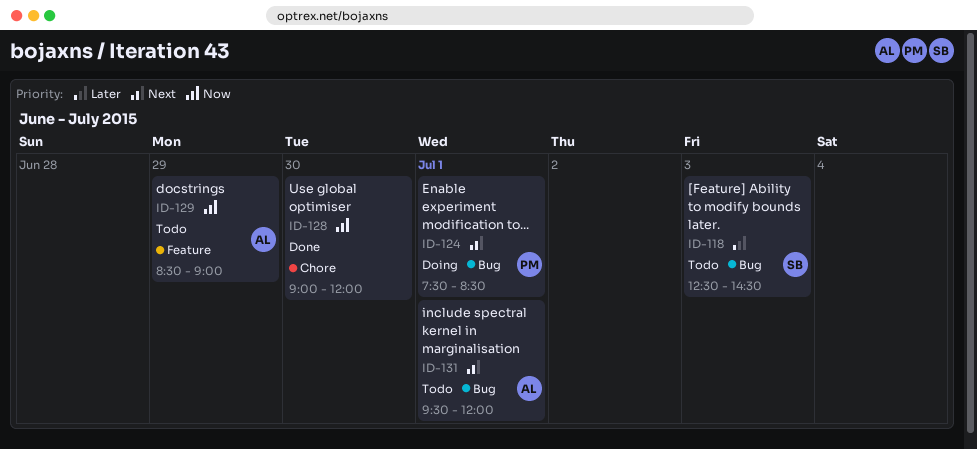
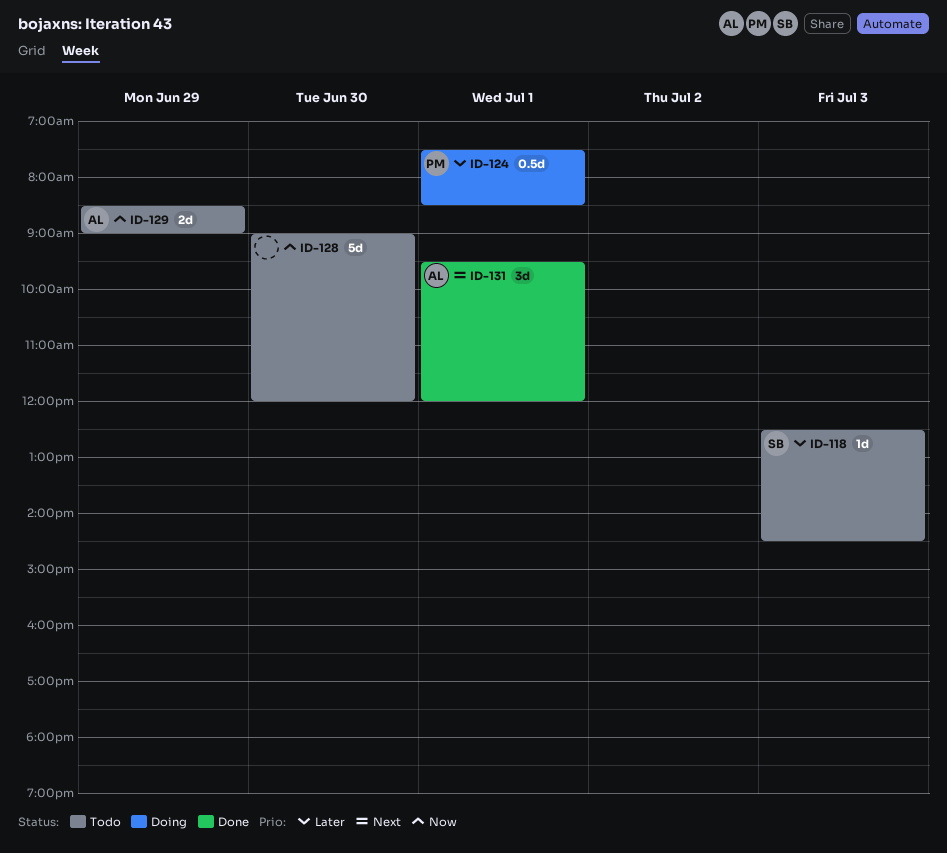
ID-124, priority: Next -> Later
ID-128, status: Done -> Todo
ID-131, status: Todo -> Done

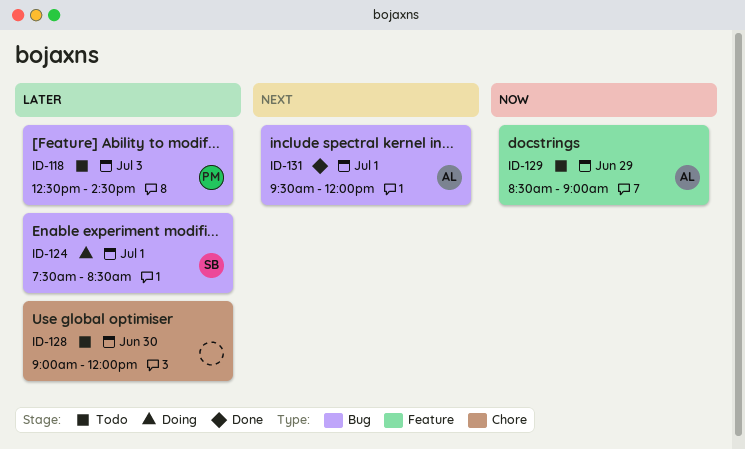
ID-118, owner: SB -> PM
ID-124, owner: PM -> SB
ID-128, priority: Now -> Later

